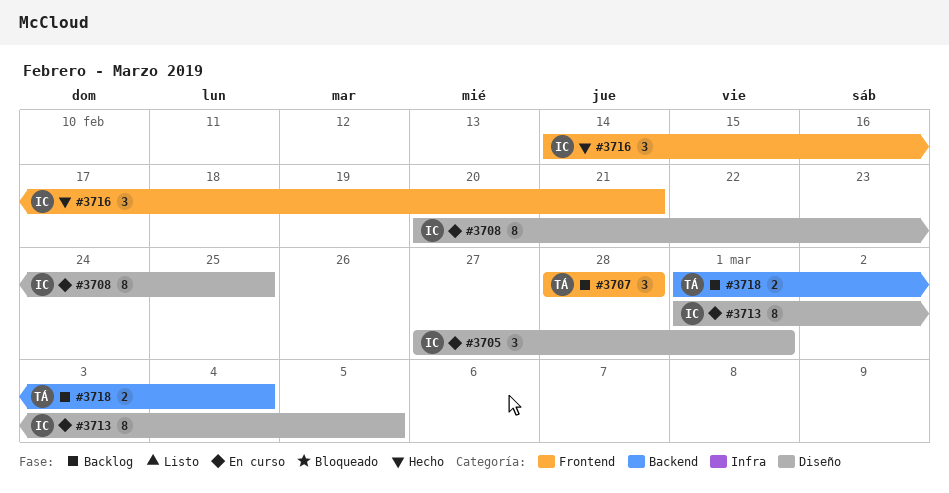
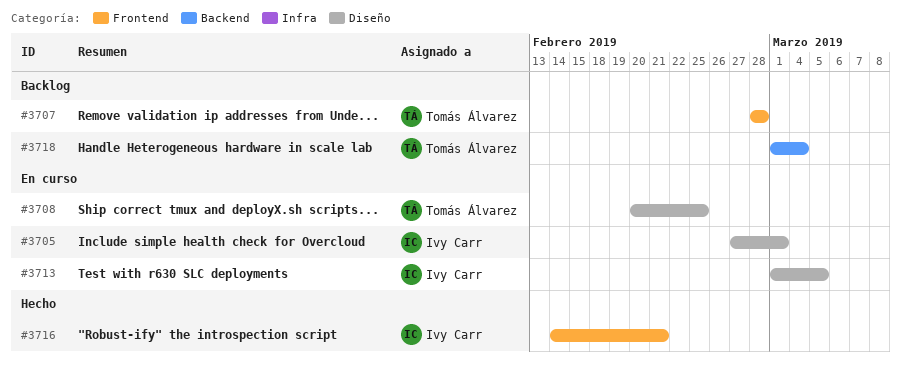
#3708, owner: Ivy Carr -> Tomás Álvarez

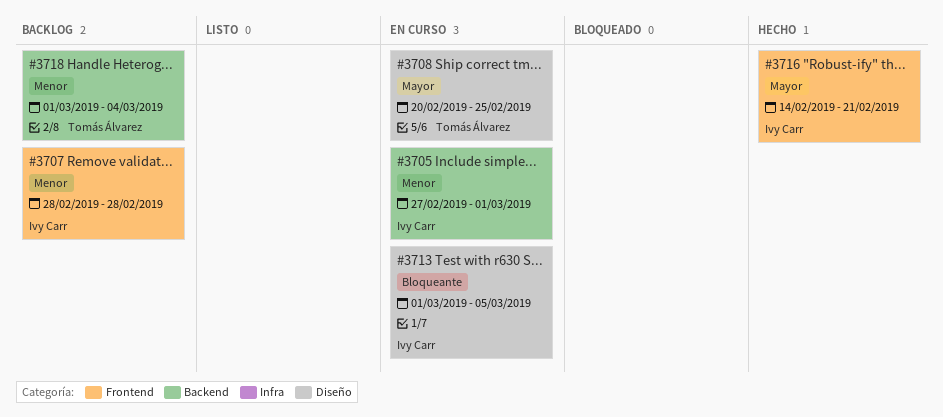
#3705, label: Diseño -> Backend
#3707, owner: Tomás Álvarez -> Ivy Carr

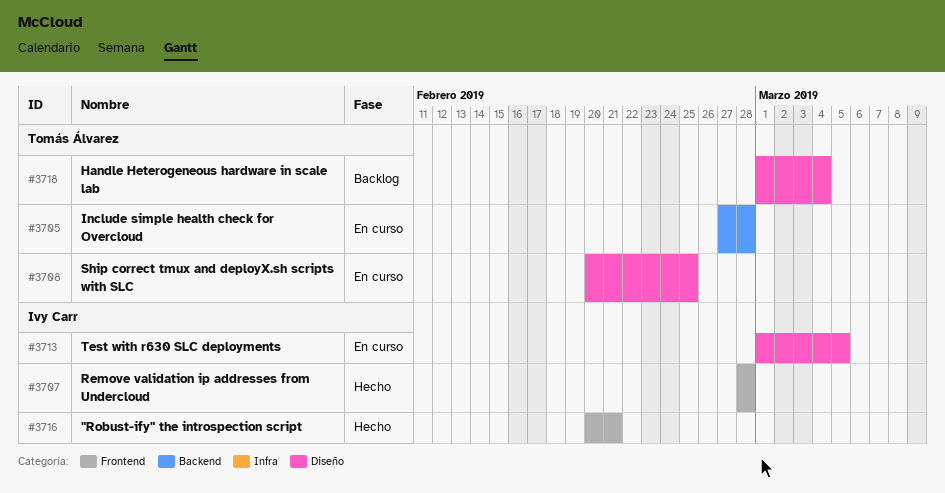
#3705, owner: Ivy Carr -> Tomás Álvarez
#3705, due: Mar 1 -> Feb 28
#3707, status: Backlog -> Hecho
#3716, start: Feb 14 -> Feb 20
#3718, label: Backend -> Diseño

